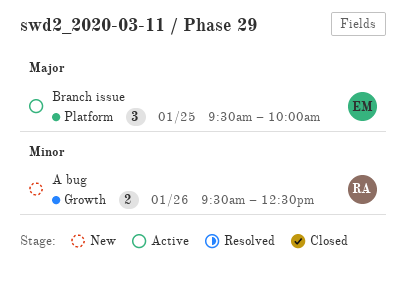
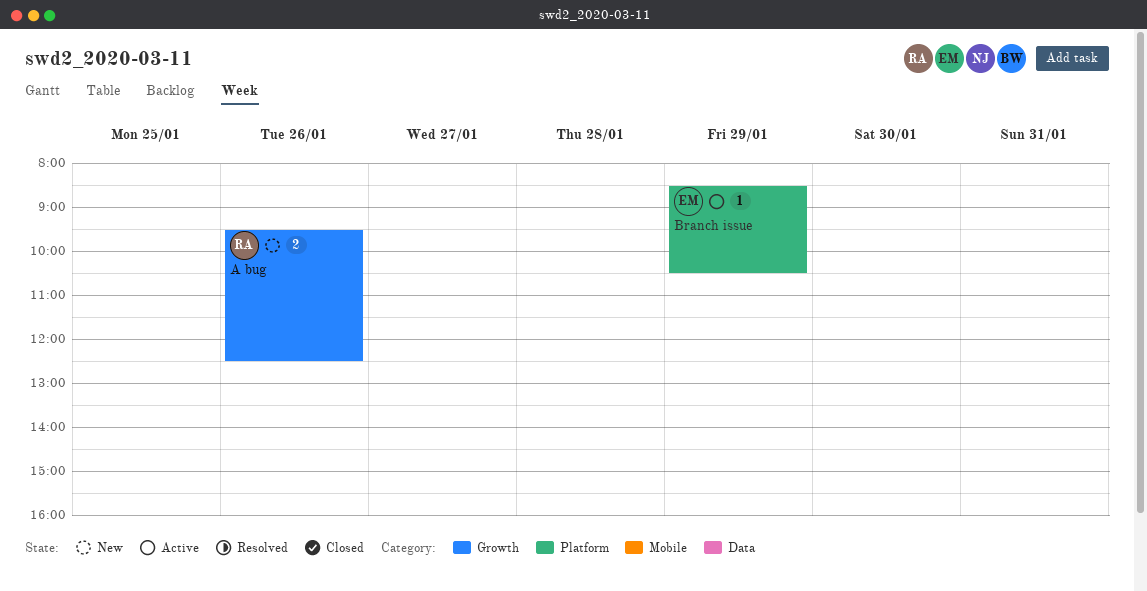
Branch issue, estimate: 3 -> 1
Branch issue, day: Jan 25 -> Jan 29
Branch issue, begins: 09:30 -> 08:30
Branch issue, ends: 10:00 -> 10:30

